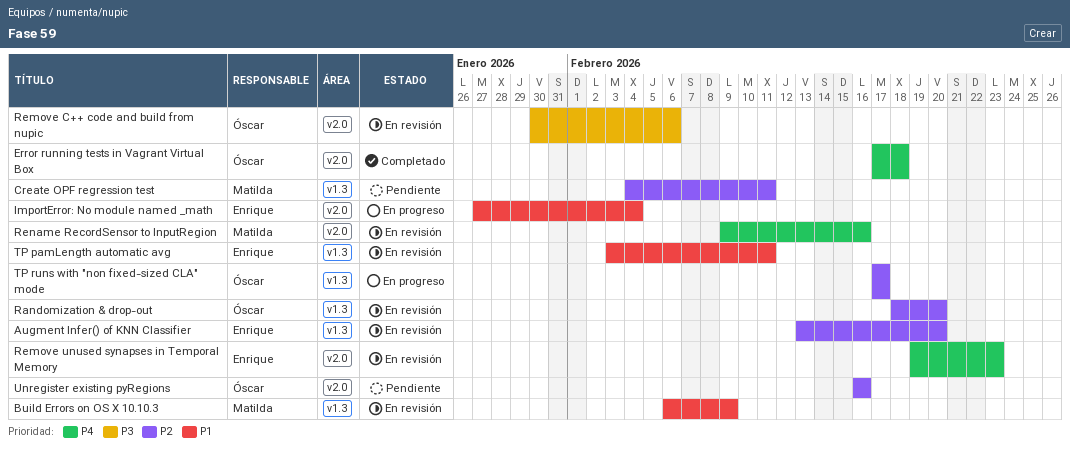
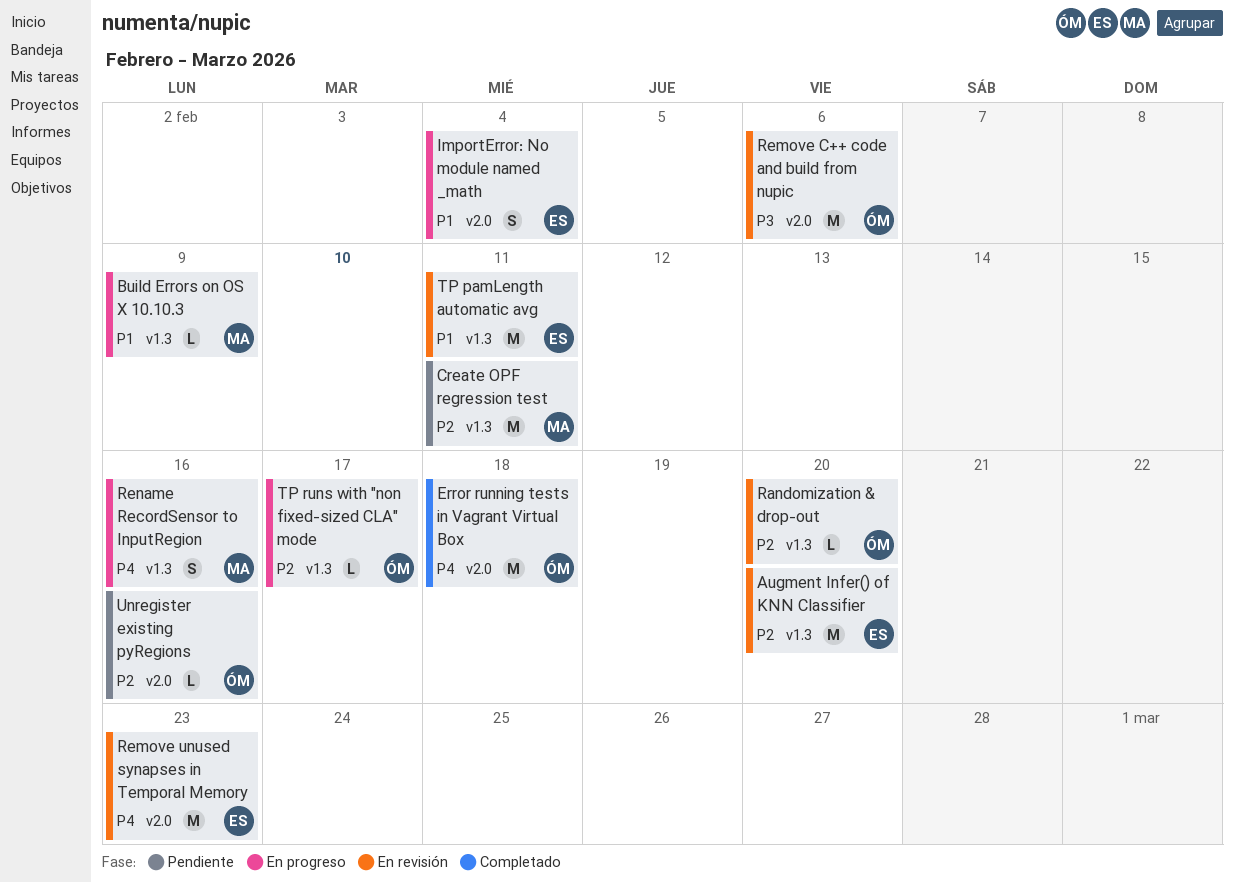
Build Errors on OS X 10.10.3, status: En revisión -> En progreso
Rename RecordSensor to InputRegion, status: En revisión -> En progreso
Rename RecordSensor to InputRegion, label: v2.0 -> v1.3

